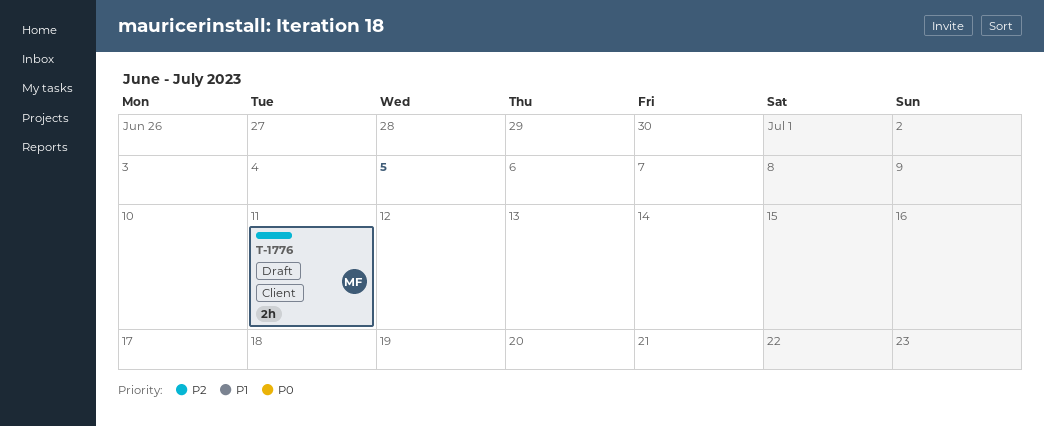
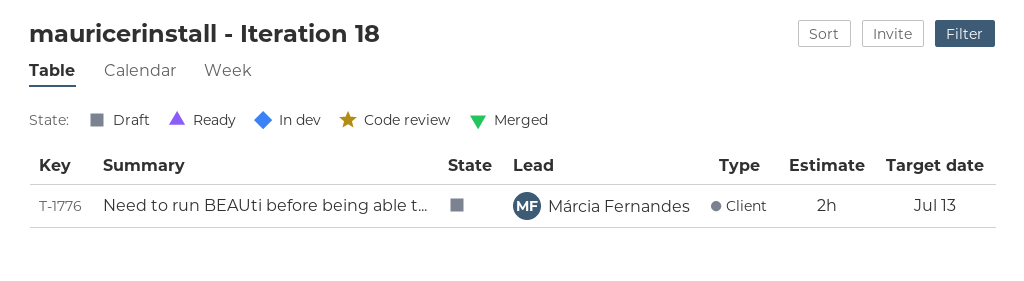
T-1776, due: Jul 11 -> Jul 13

